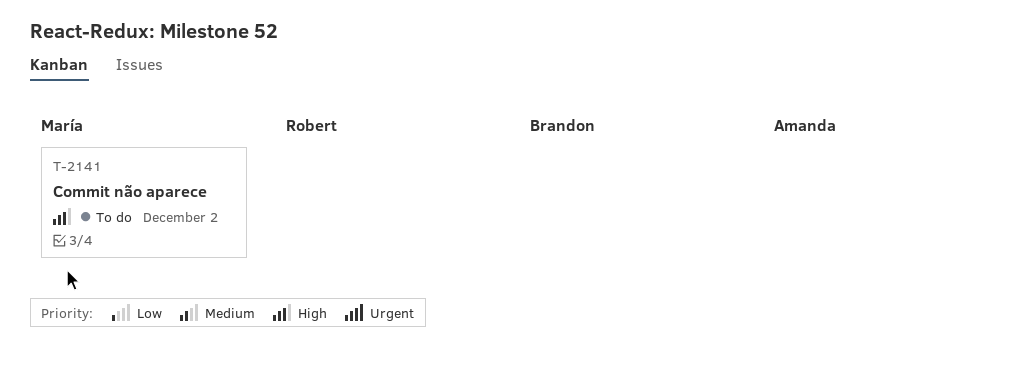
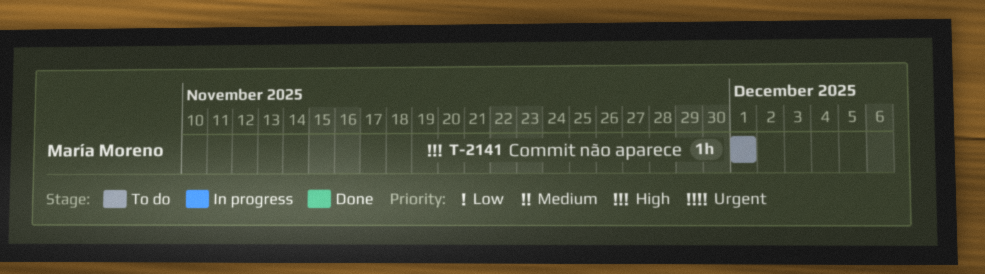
T-2141, due: Dec 2 -> Dec 1

